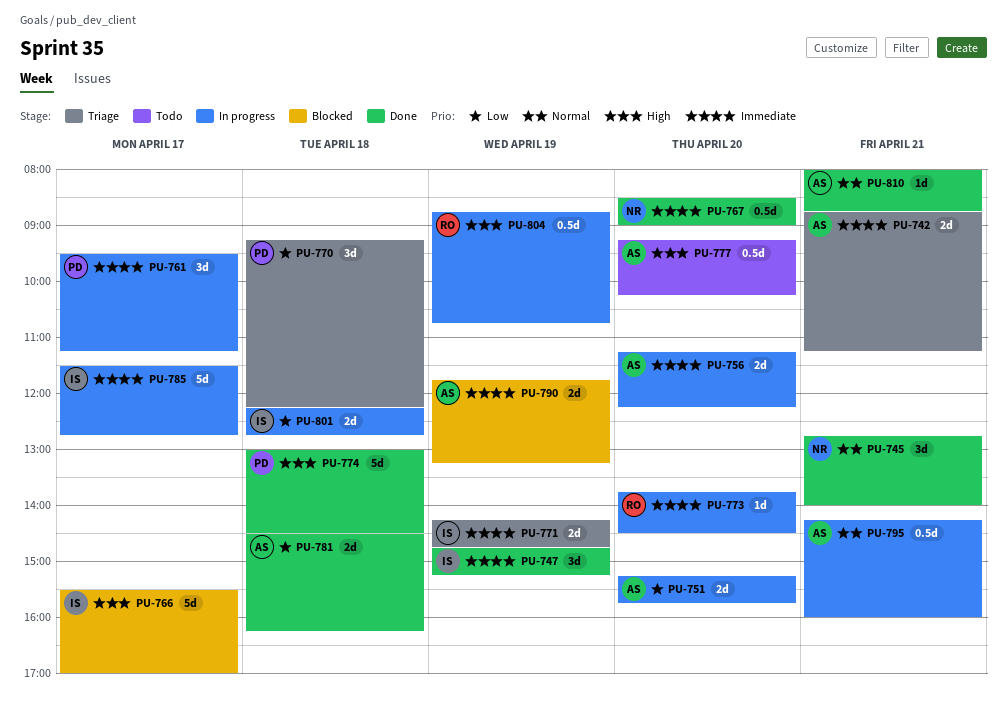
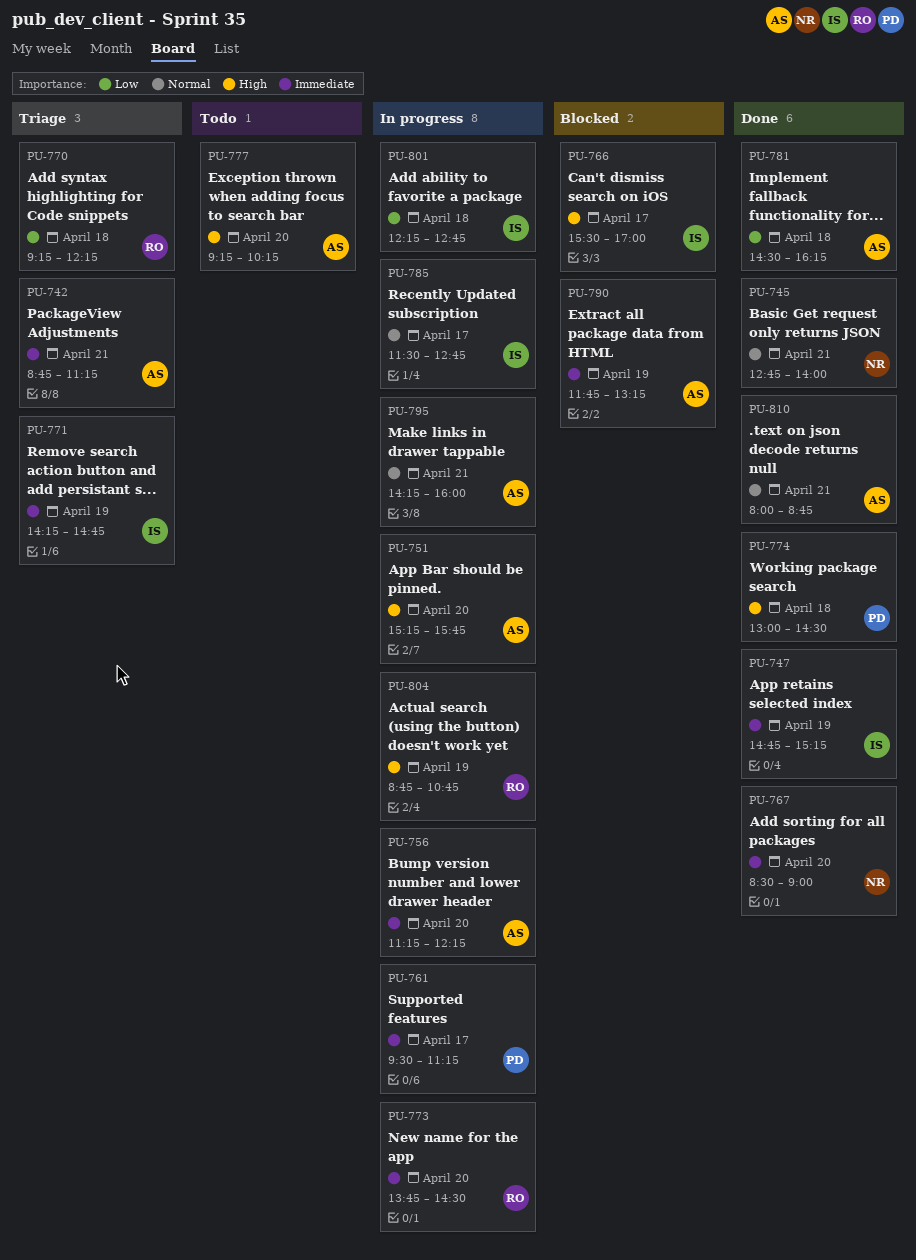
PU-751, priority: Low -> High
PU-770, owner: PD -> RO
PU-785, priority: Immediate -> Normal

